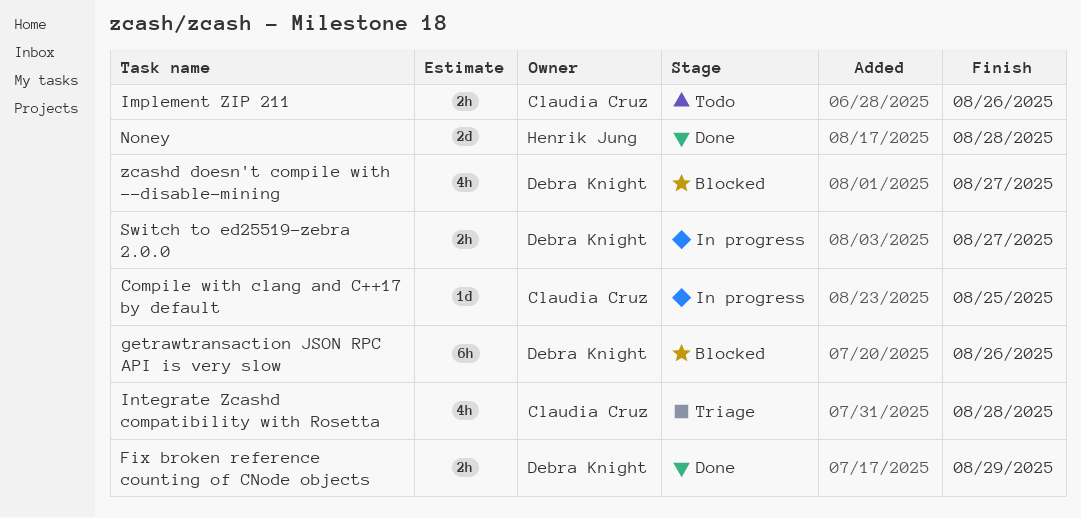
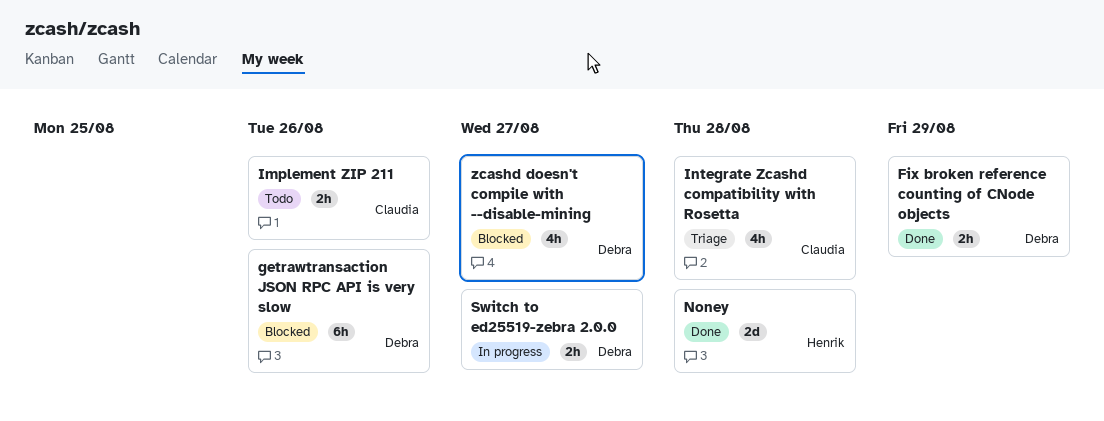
Compile with clang and C++17 by default: present -> none

